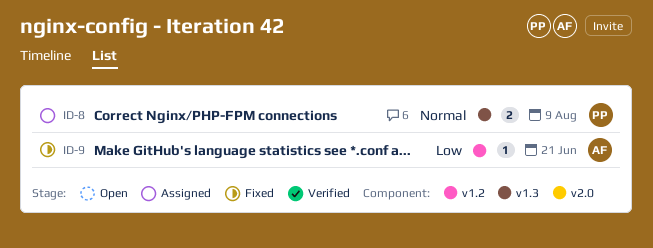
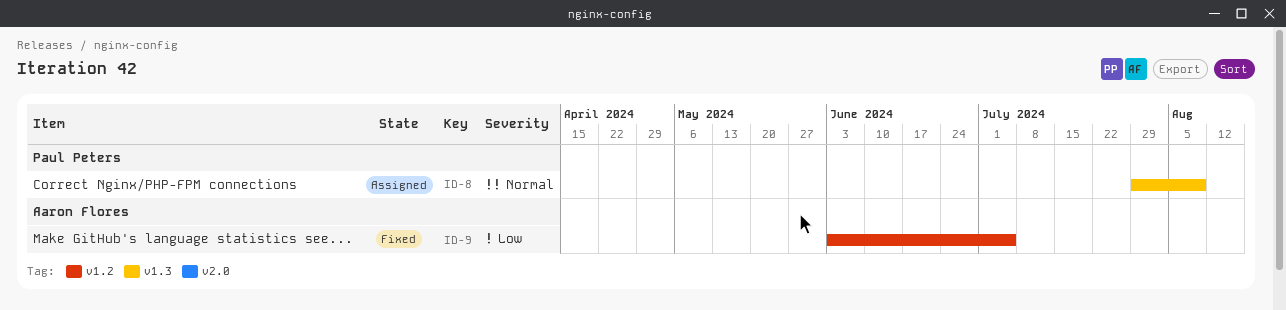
ID-9, due: Jun 21 -> Jul 5

